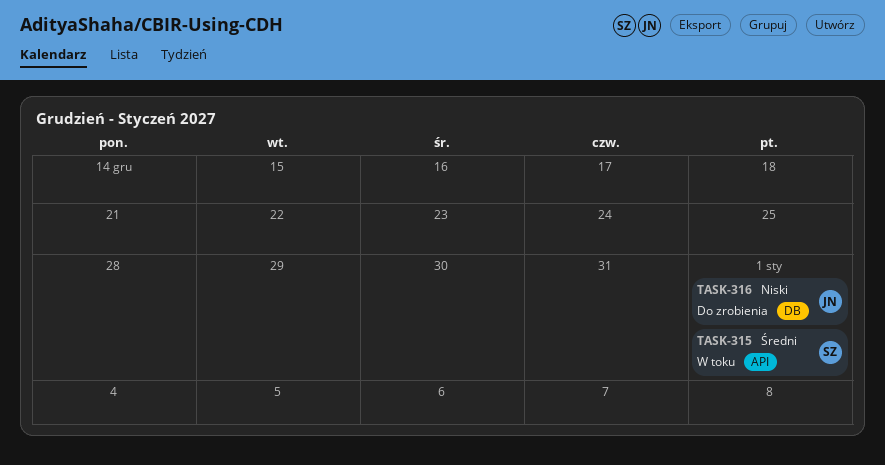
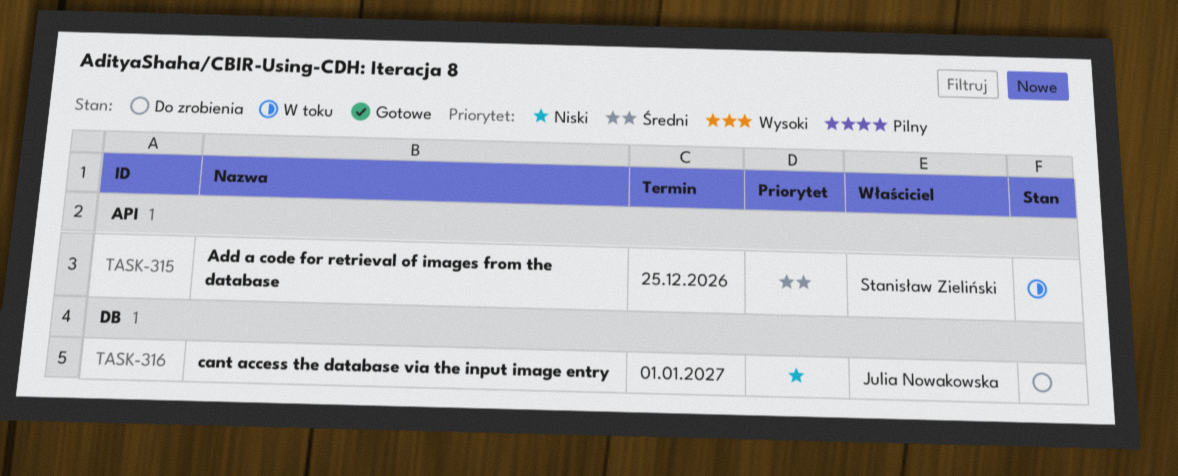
TASK-315, due: Jan 1 -> Dec 25

